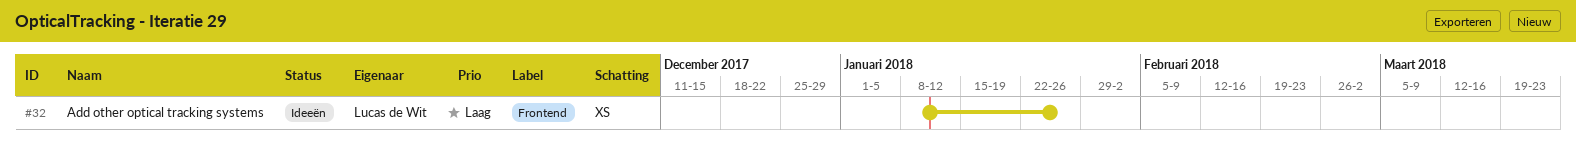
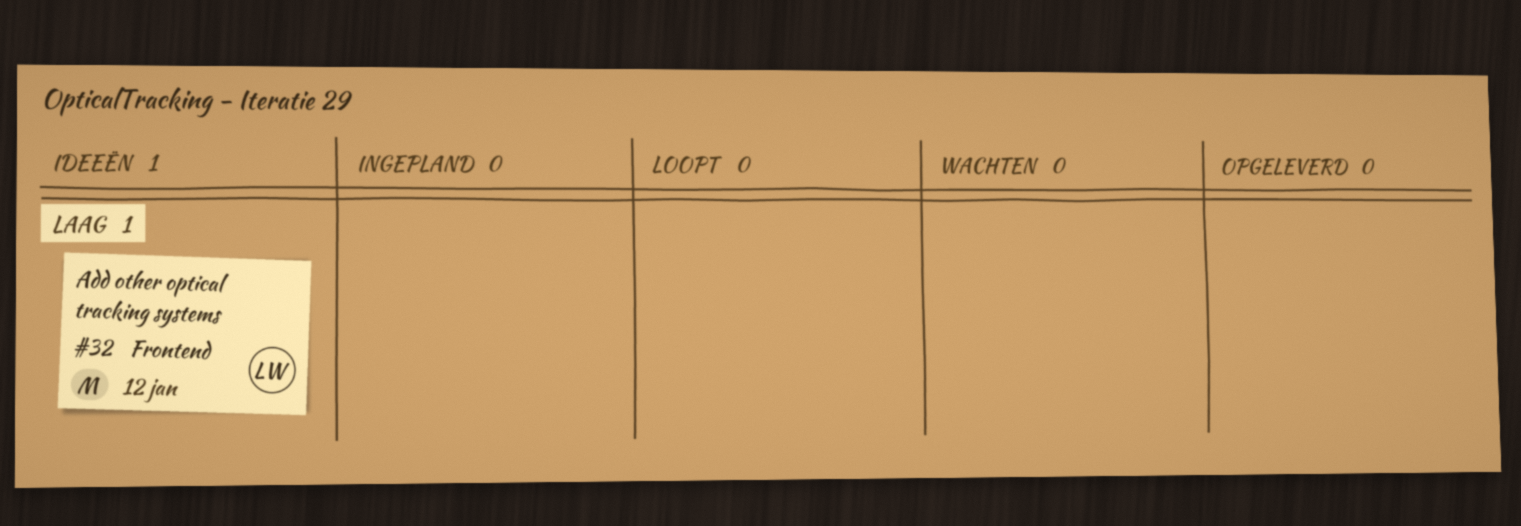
#32, estimate: XS -> M
#32, due: Jan 26 -> Jan 12

